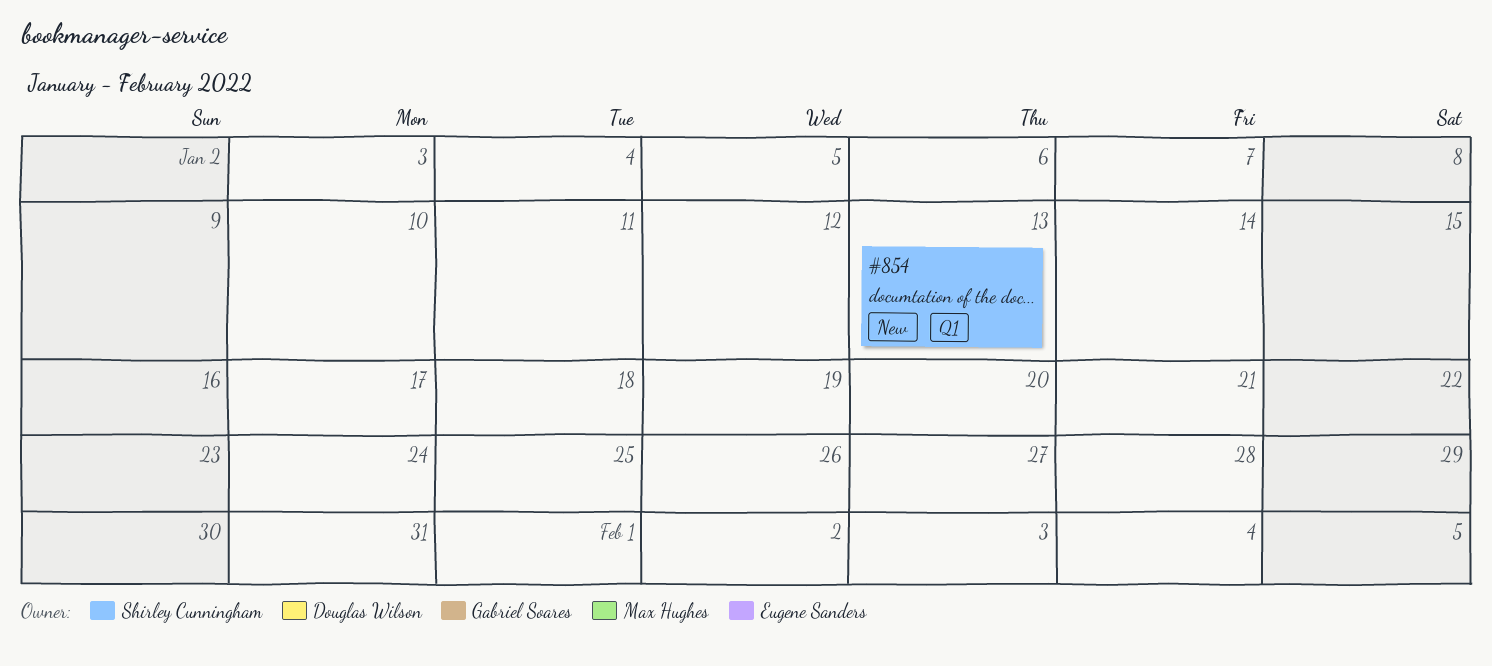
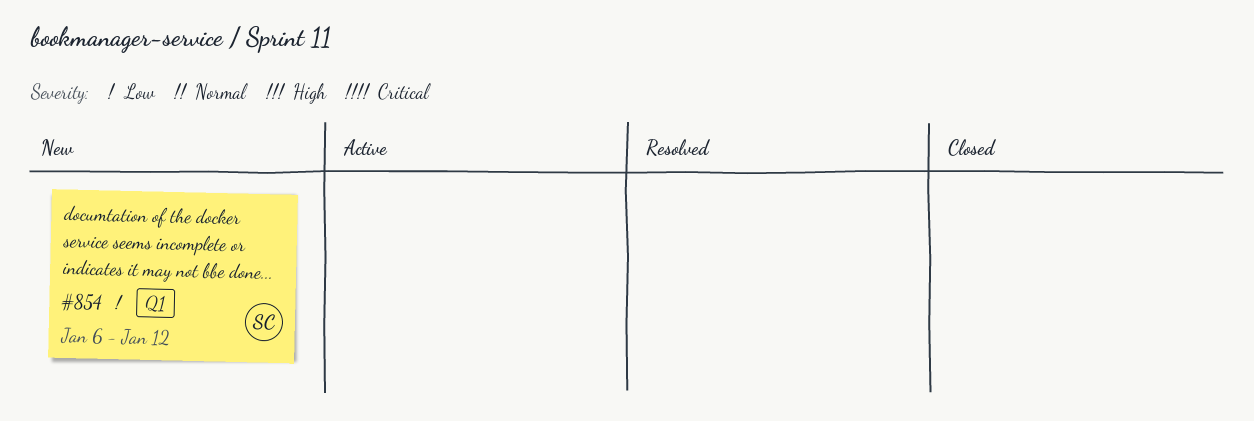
#854, due: Jan 13 -> Jan 12

